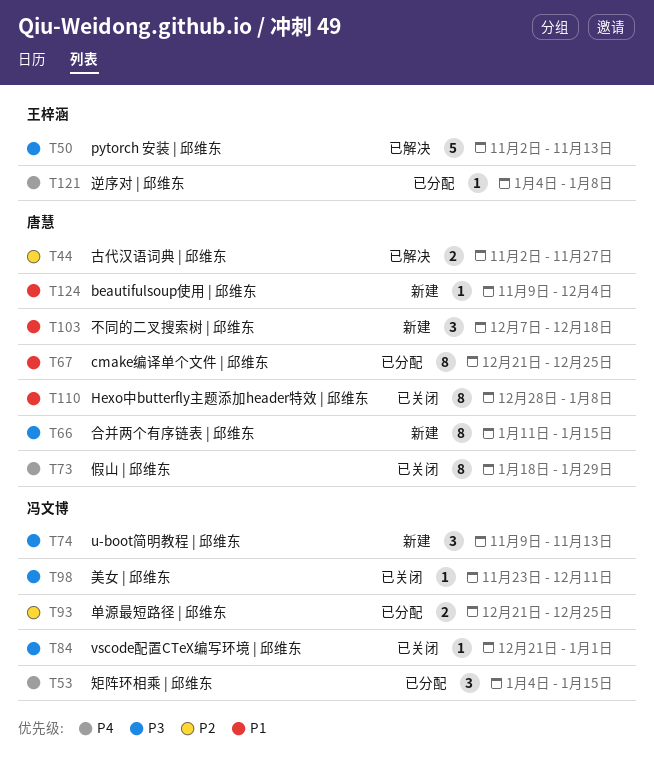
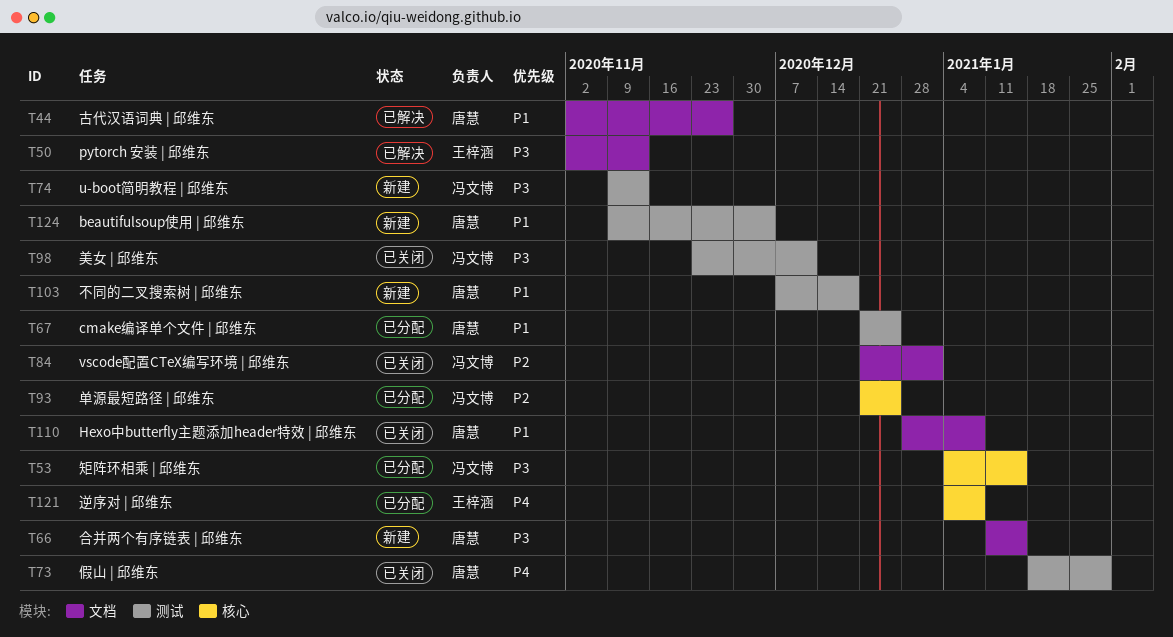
T44, priority: P2 -> P1
T53, priority: P4 -> P3
T84, priority: P3 -> P2

